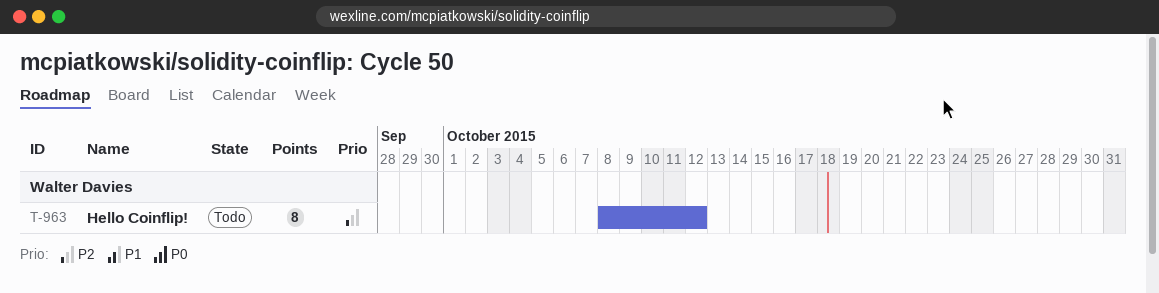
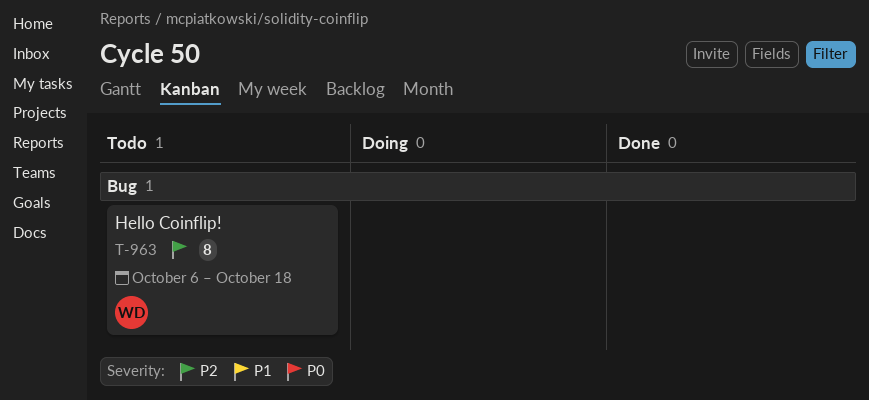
T-963, start: Oct 8 -> Oct 6
T-963, due: Oct 12 -> Oct 18

